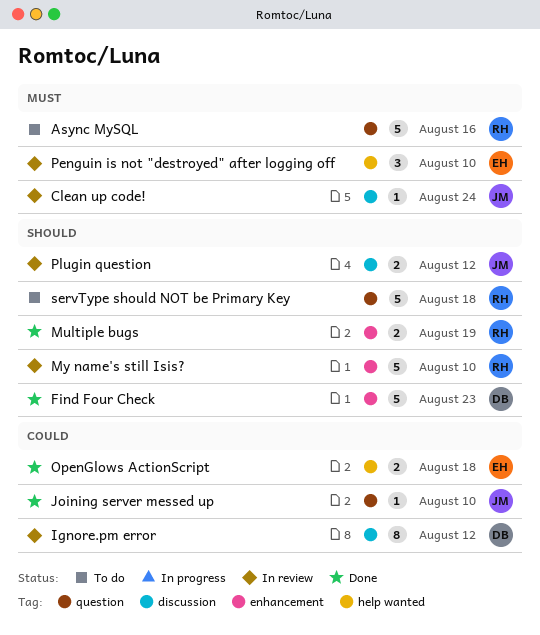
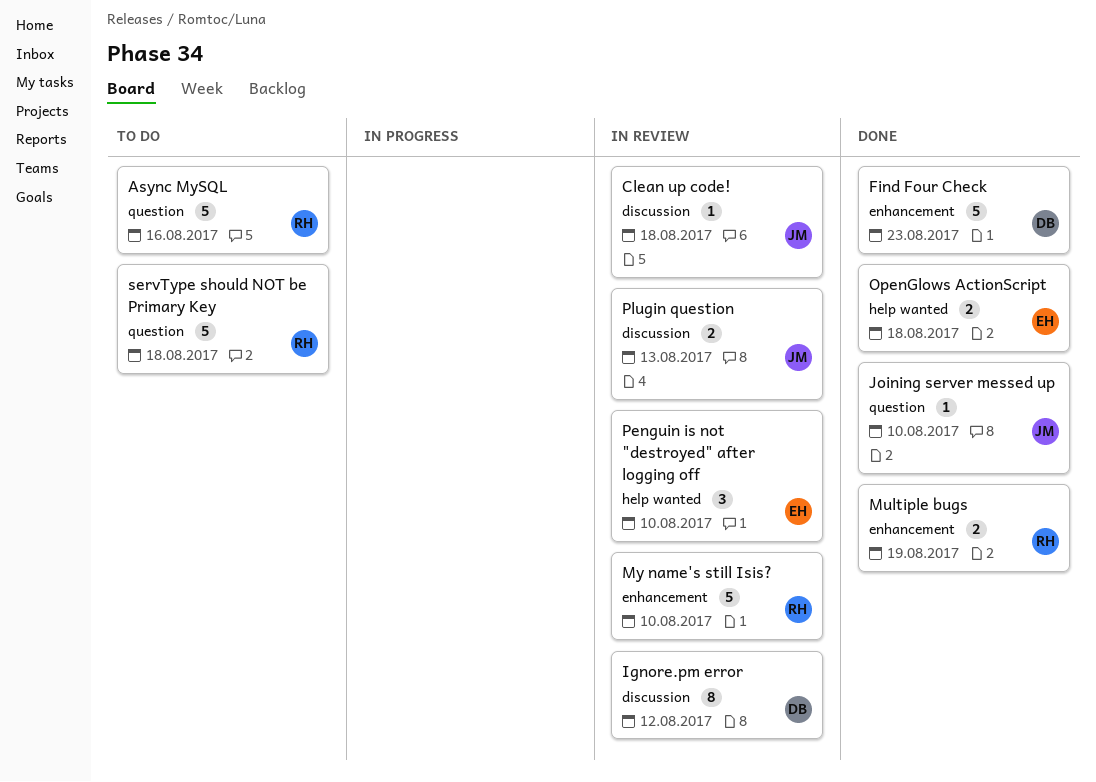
Clean up code!, due: Aug 24 -> Aug 18
Plugin question, due: Aug 12 -> Aug 13

